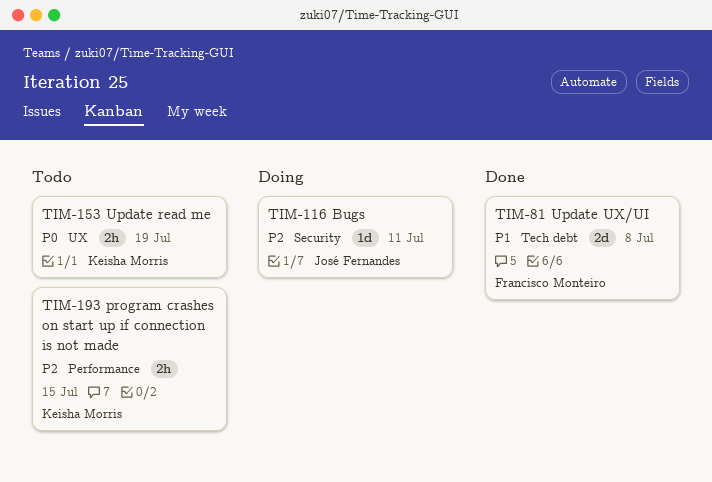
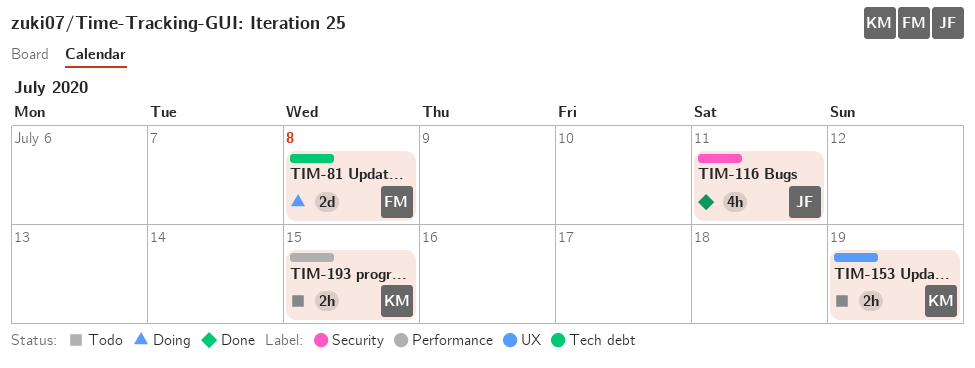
TIM-81, status: Done -> Doing
TIM-116, status: Doing -> Done
TIM-116, estimate: 1d -> 4h

